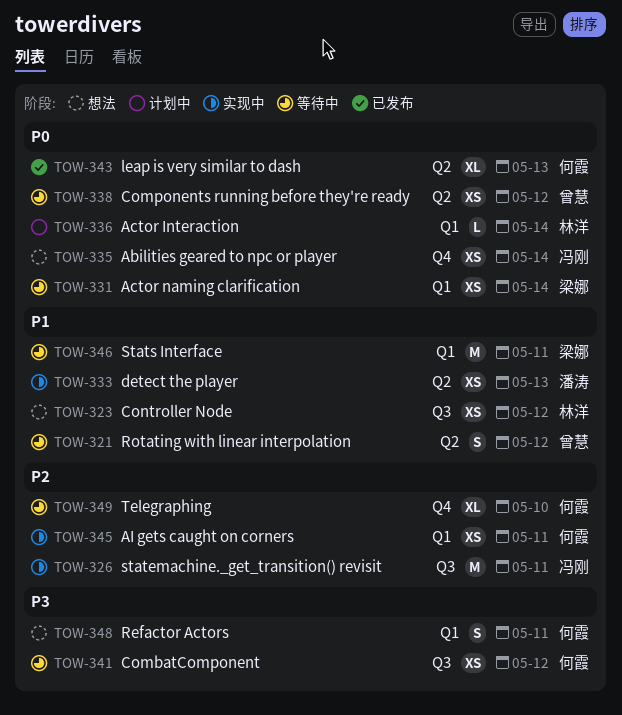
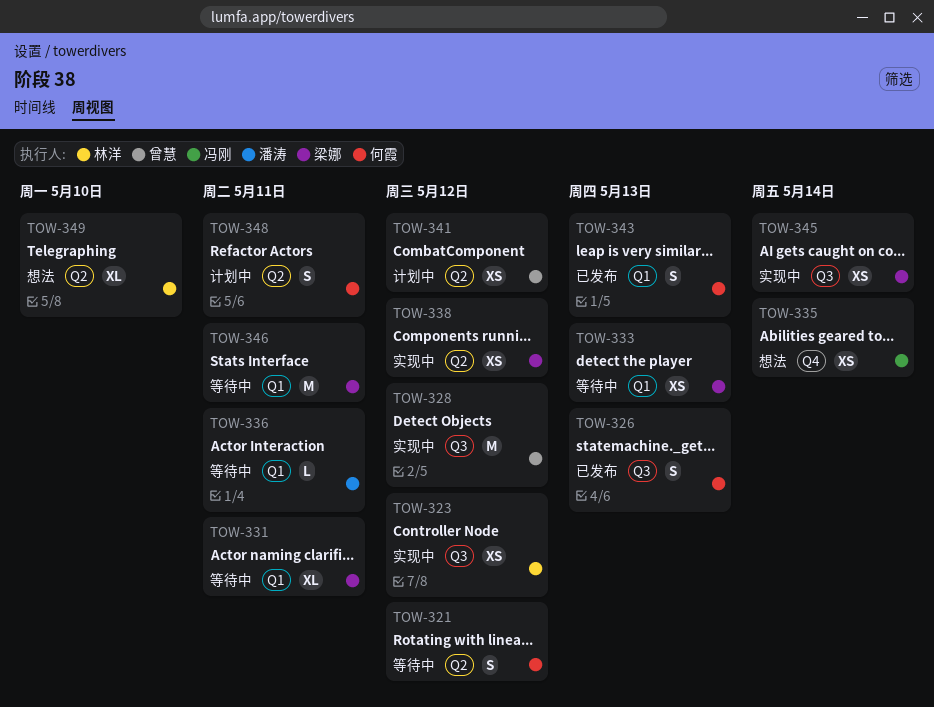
TOW-321, owner: 曾慧 -> 何霞
TOW-323, status: 想法 -> 实现中
TOW-326, status: 实现中 -> 已发布
TOW-326, owner: 冯刚 -> 何霞
TOW-326, estimate: M -> S
TOW-326, due: May 11 -> May 13
TOW-328: none -> present
TOW-331, estimate: XS -> XL
TOW-331, due: May 14 -> May 11
TOW-333, status: 实现中 -> 等待中
TOW-333, owner: 潘涛 -> 梁娜
TOW-333, label: Q2 -> Q1
TOW-336, status: 计划中 -> 等待中
TOW-336, owner: 林洋 -> 潘涛
TOW-336, due: May 14 -> May 11
TOW-338, status: 等待中 -> 实现中
TOW-338, owner: 曾慧 -> 梁娜
TOW-341, status: 等待中 -> 计划中
TOW-341, owner: 何霞 -> 曾慧
TOW-341, label: Q3 -> Q2
TOW-343, label: Q2 -> Q1
TOW-343, estimate: XL -> S
TOW-345, owner: 何霞 -> 梁娜
TOW-345, label: Q1 -> Q3
TOW-345, due: May 11 -> May 14
TOW-348, status: 想法 -> 计划中
TOW-348, label: Q1 -> Q2
TOW-349, status: 等待中 -> 想法
TOW-349, owner: 何霞 -> 林洋
TOW-349, label: Q4 -> Q2

